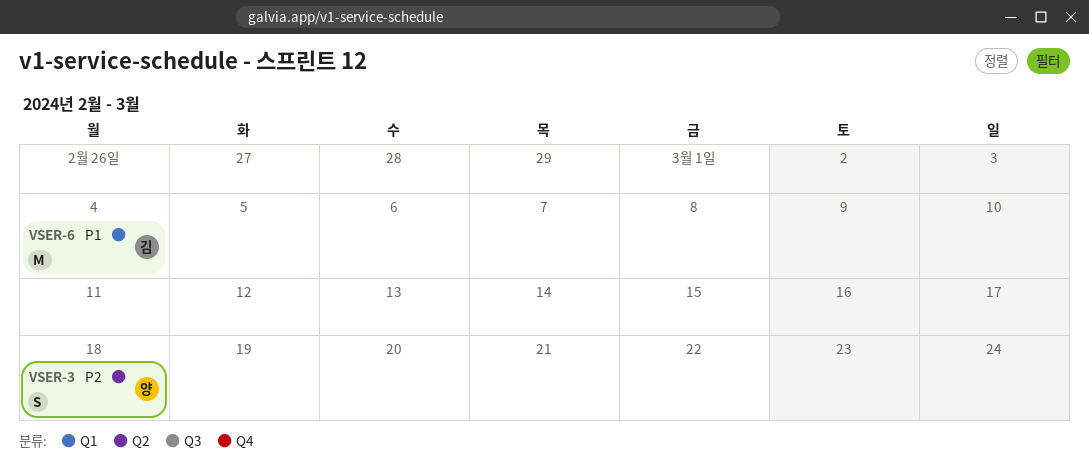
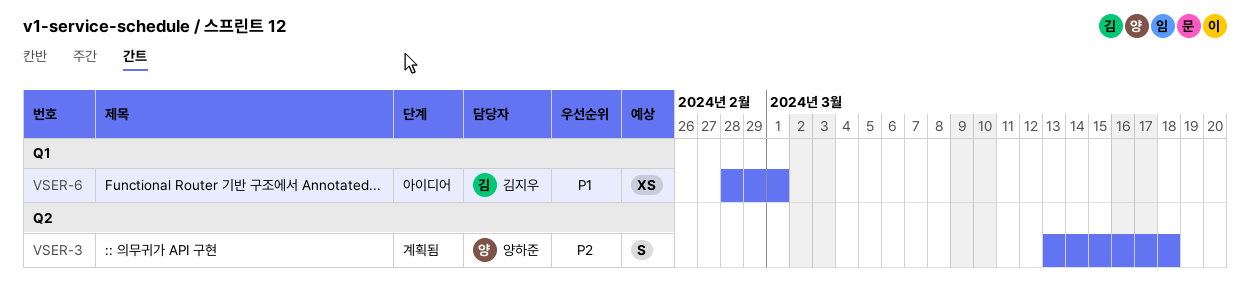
VSER-6, estimate: M -> XS
VSER-6, due: Mar 4 -> Mar 1

